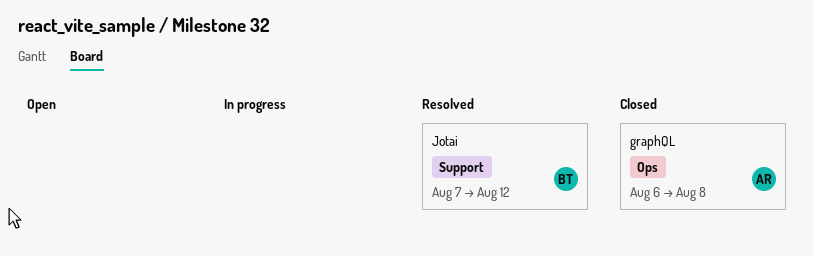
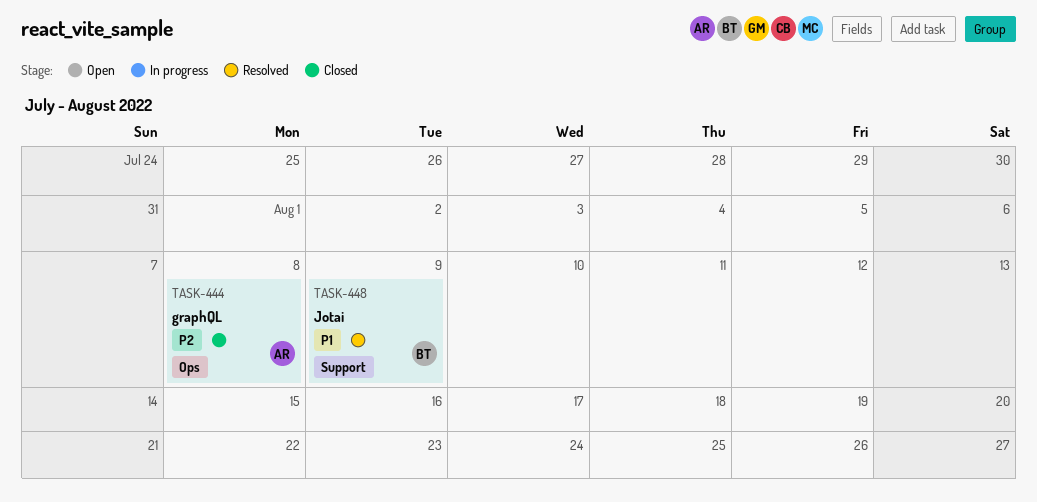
Jotai, due: Aug 12 -> Aug 9

